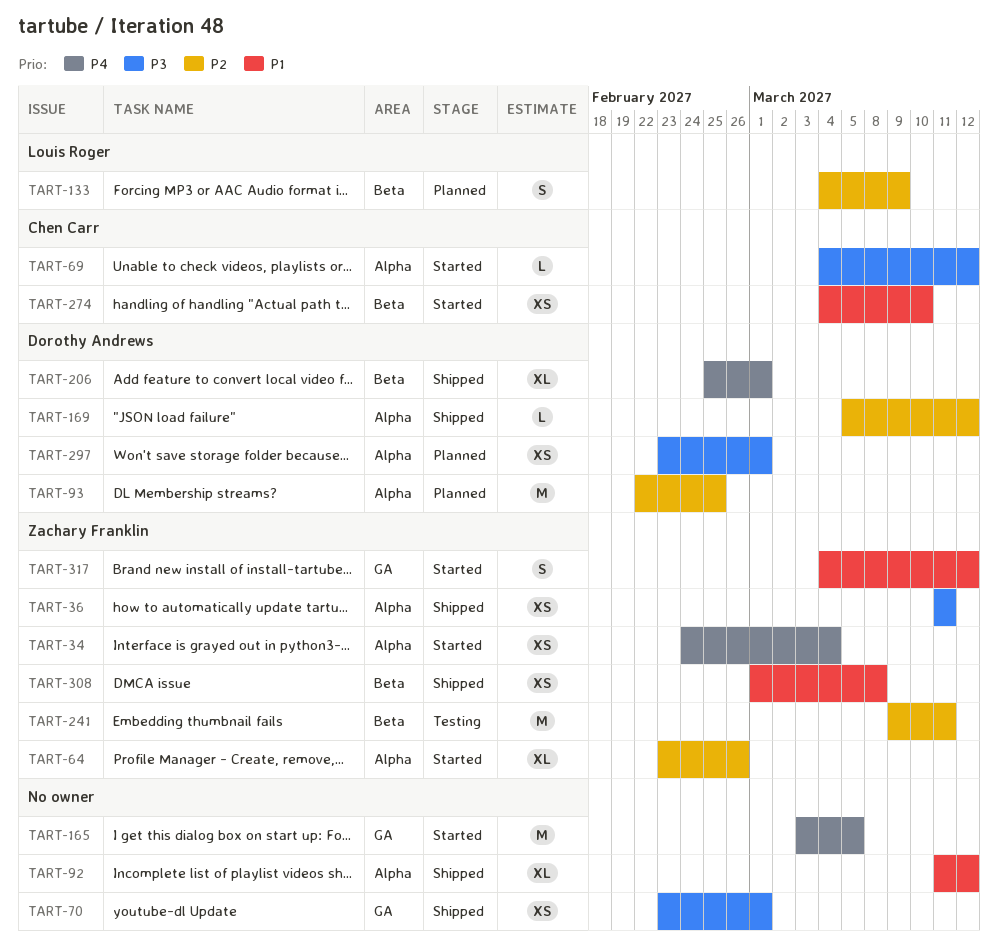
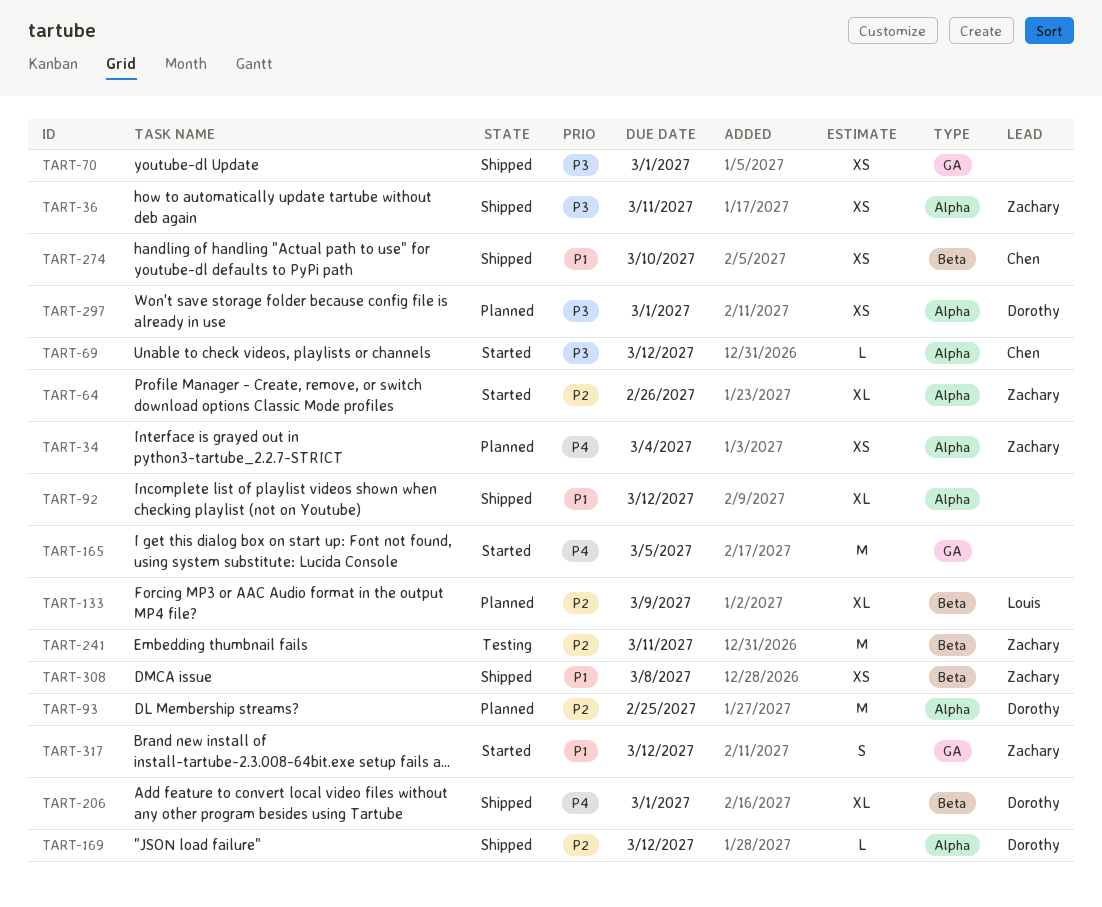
TART-34, status: Started -> Planned
TART-133, estimate: S -> XL
TART-274, status: Started -> Shipped

